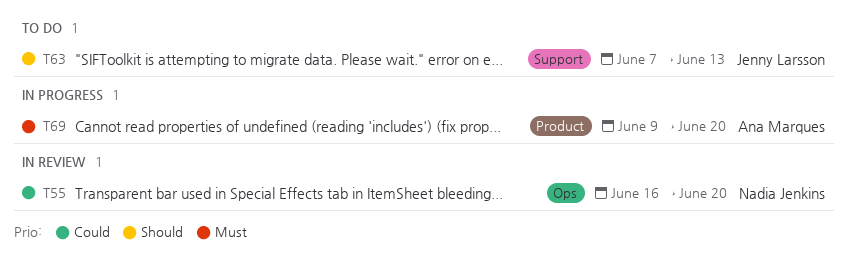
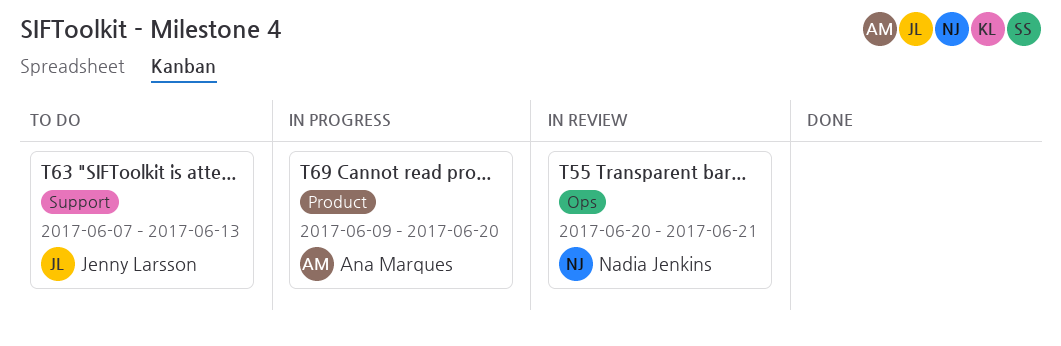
T55, start: Jun 16 -> Jun 20
T55, due: Jun 20 -> Jun 21

